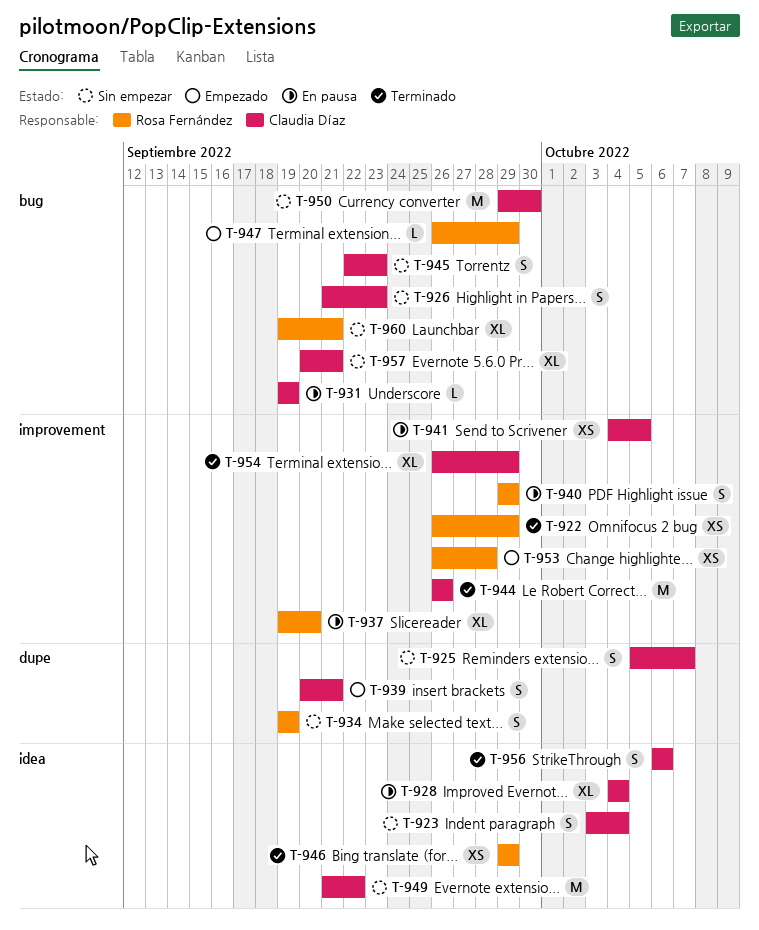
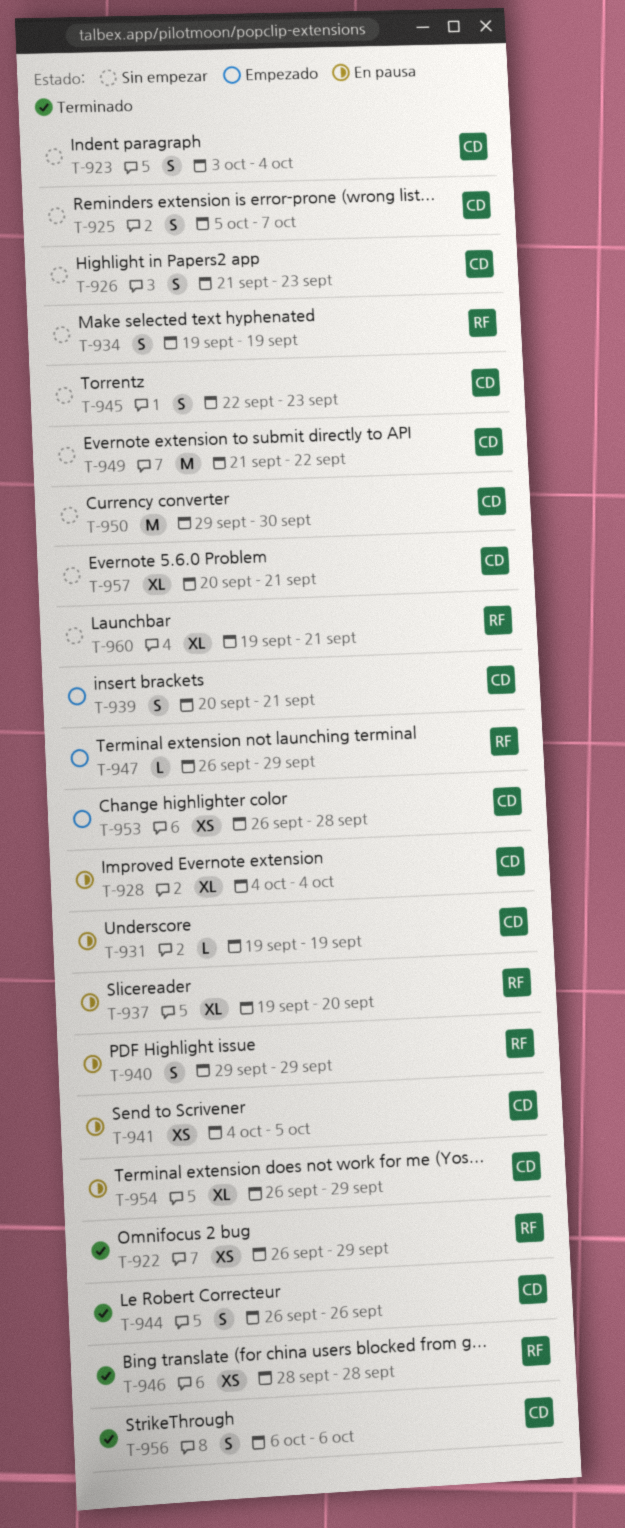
T-944, estimate: M -> S
T-946, start: Sep 29 -> Sep 28
T-946, due: Sep 29 -> Sep 28
T-953, owner: Rosa Fernández -> Claudia Díaz
T-954, status: Terminado -> En pausa

